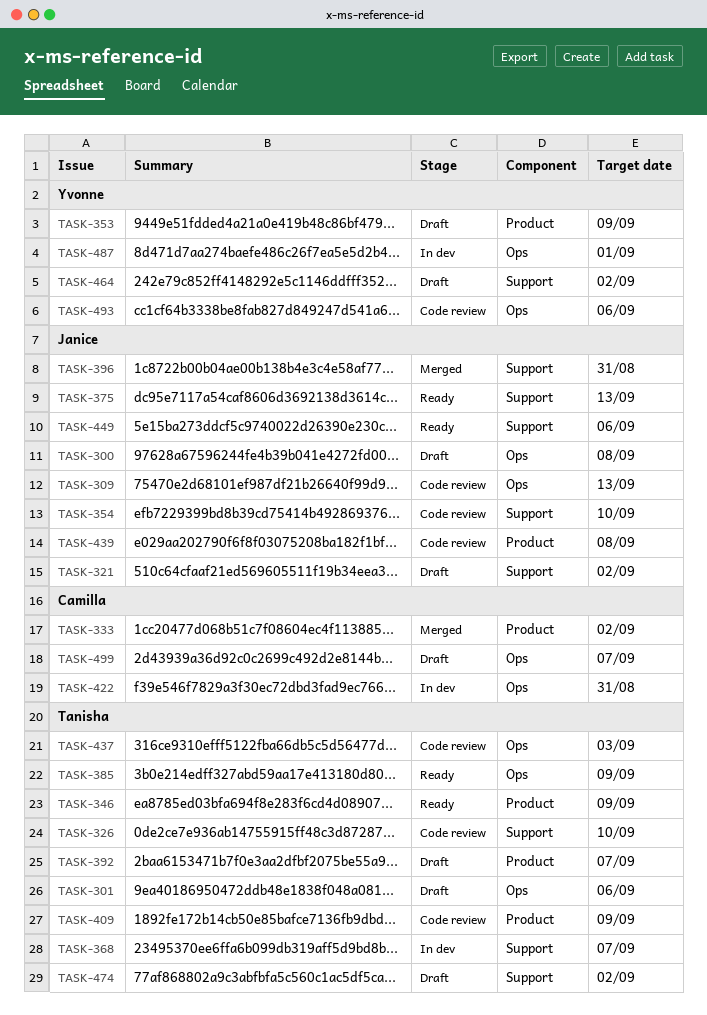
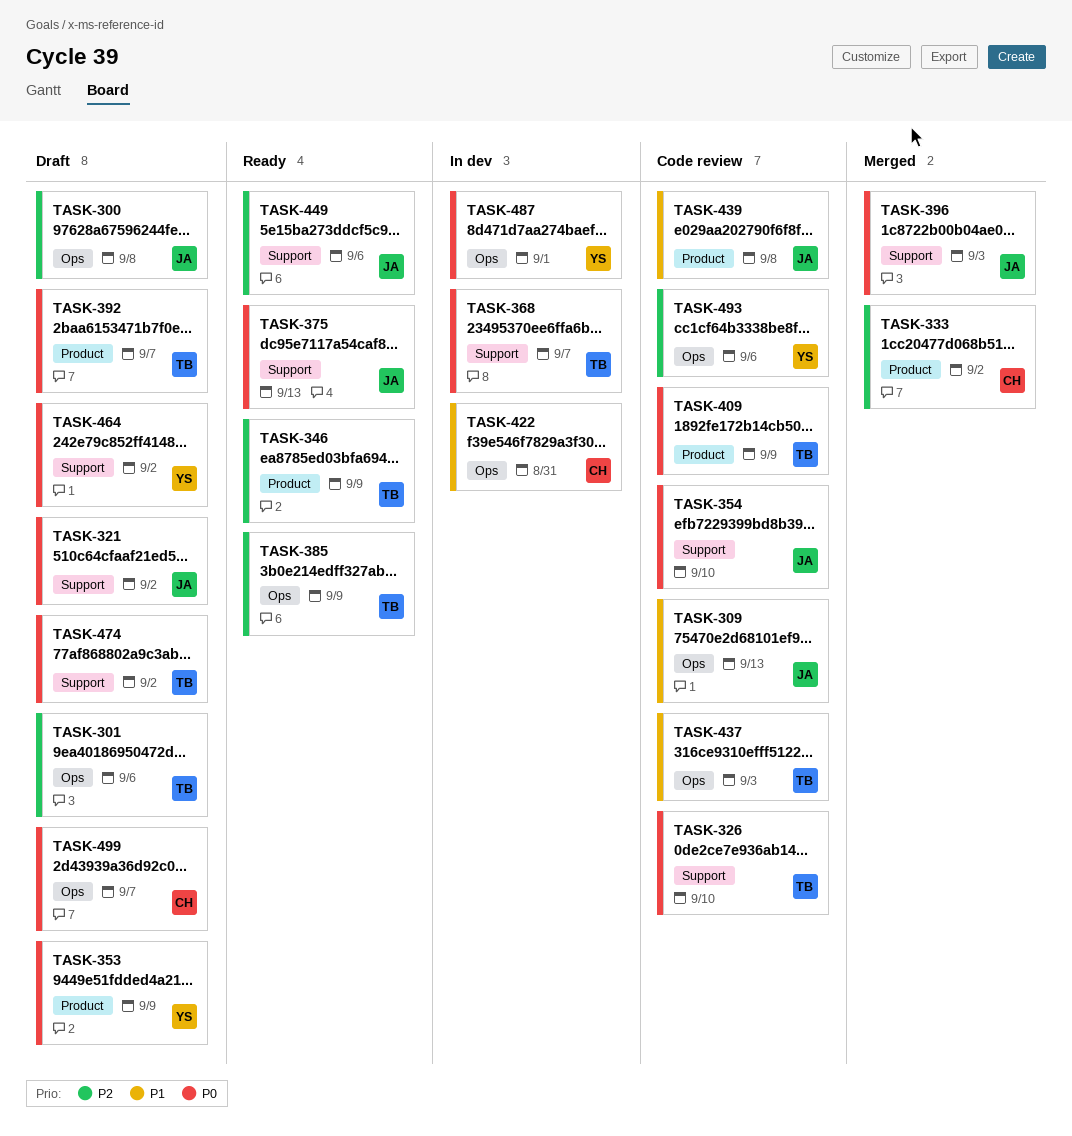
TASK-396, due: Aug 31 -> Sep 3

